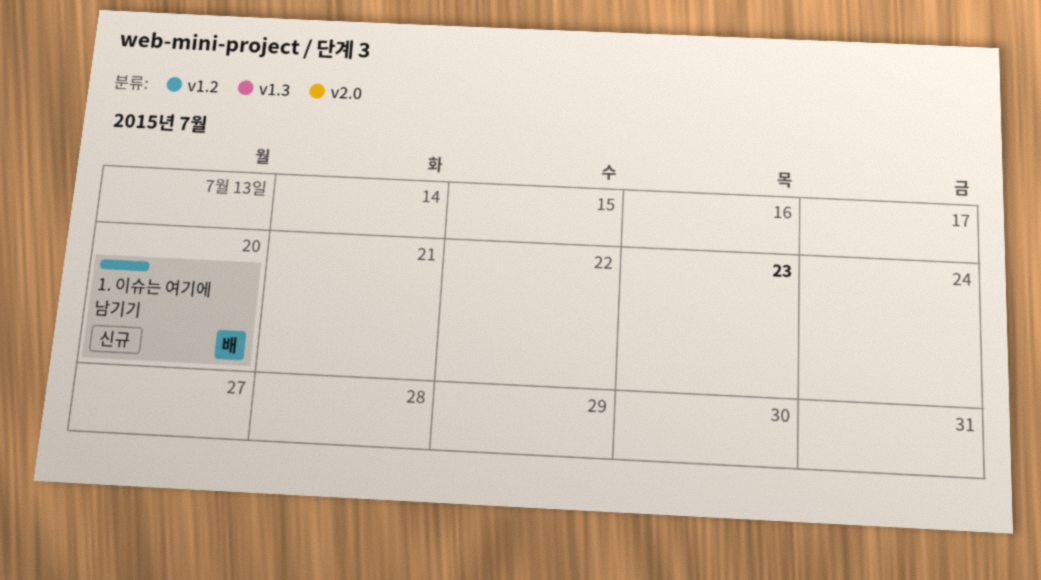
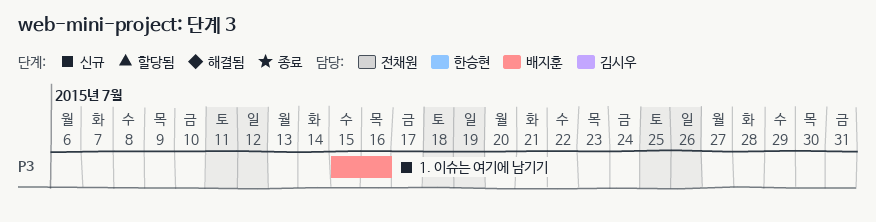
1. 이슈는 여기에 남기기, due: Jul 20 -> Jul 16

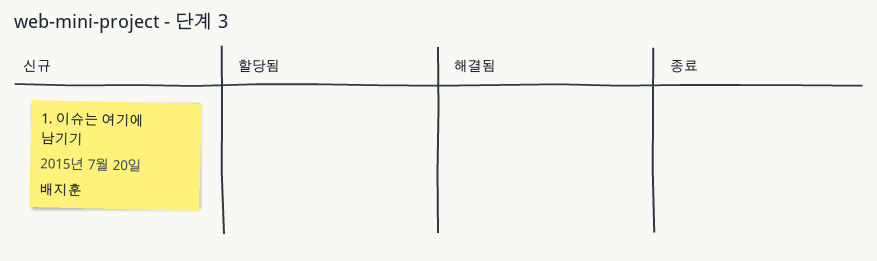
1. 이슈는 여기에 남기기, due: Jul 16 -> Jul 20

